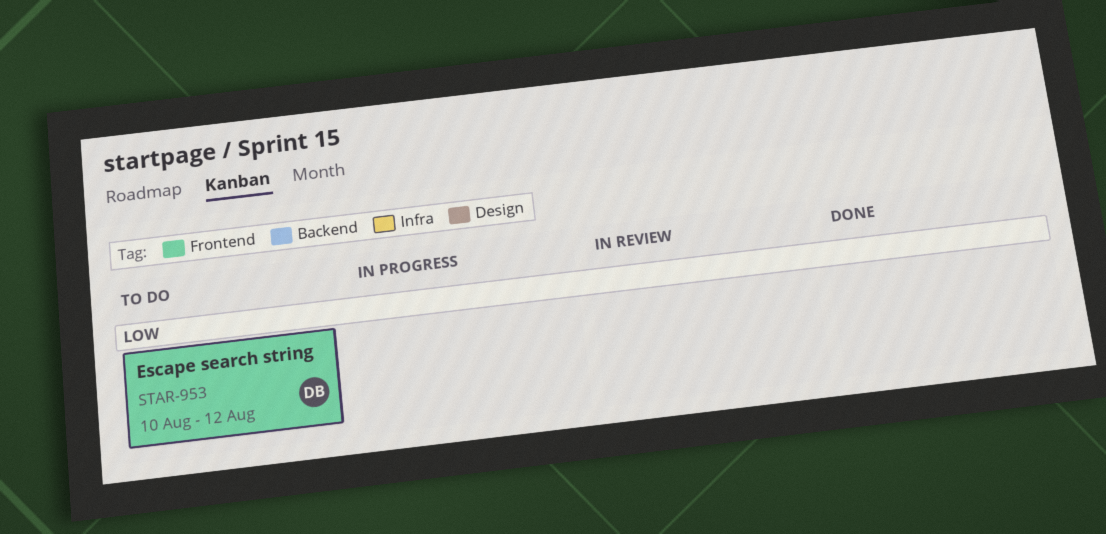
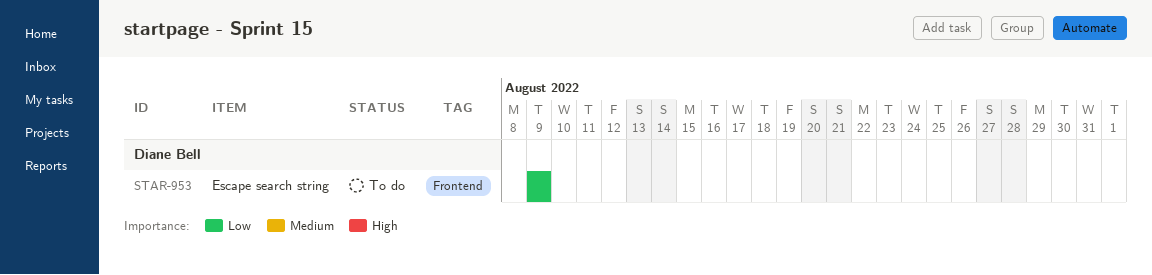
STAR-953, start: Aug 10 -> Aug 9
STAR-953, due: Aug 12 -> Aug 9

